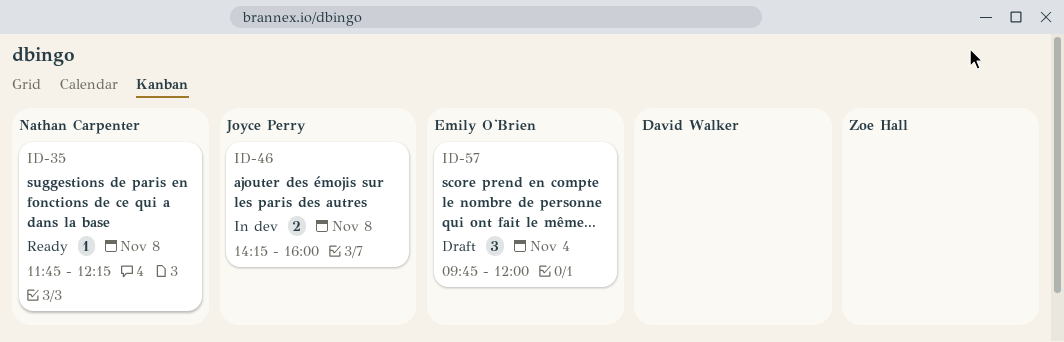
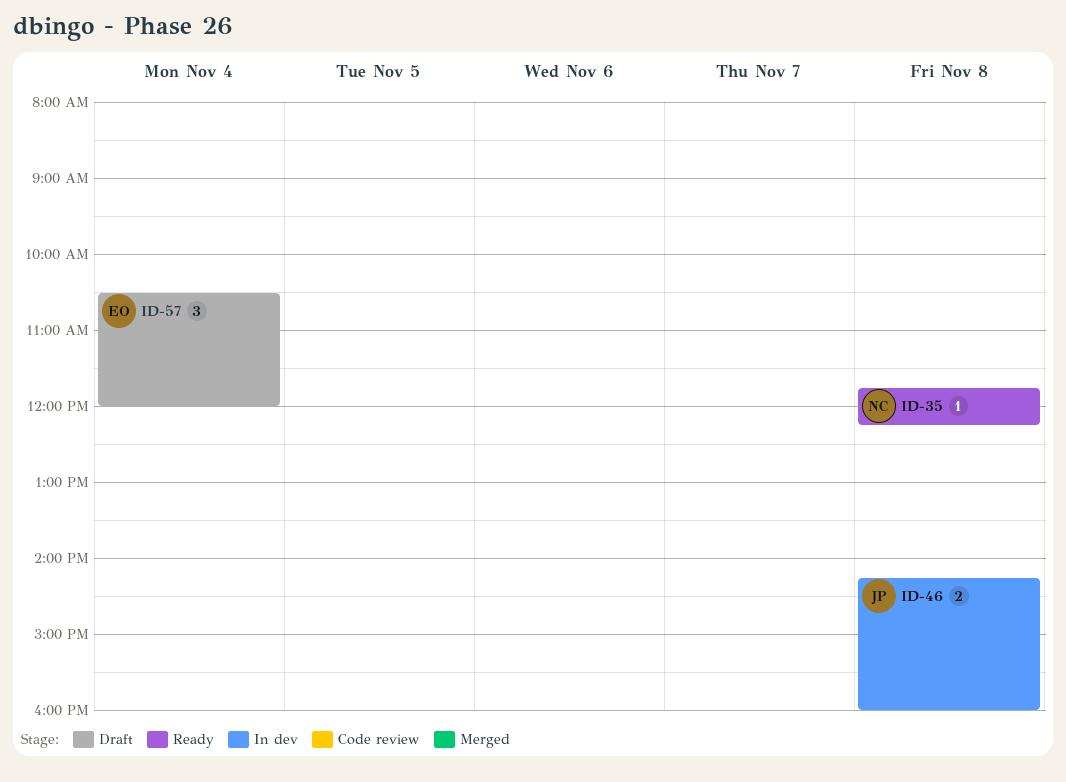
ID-57, begins: 09:45 -> 10:30

